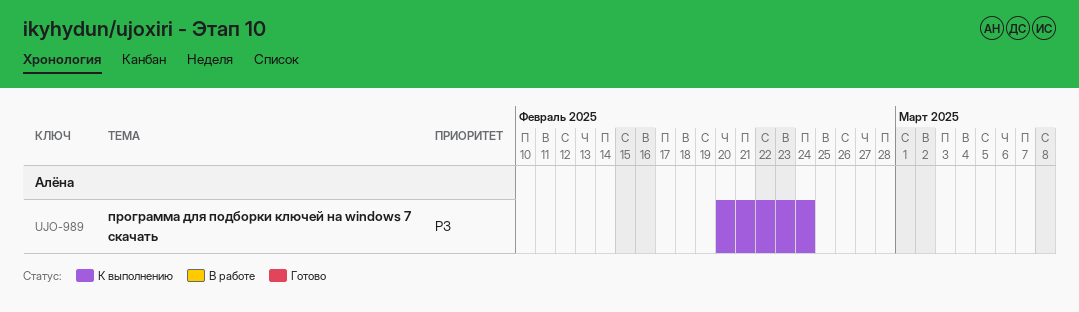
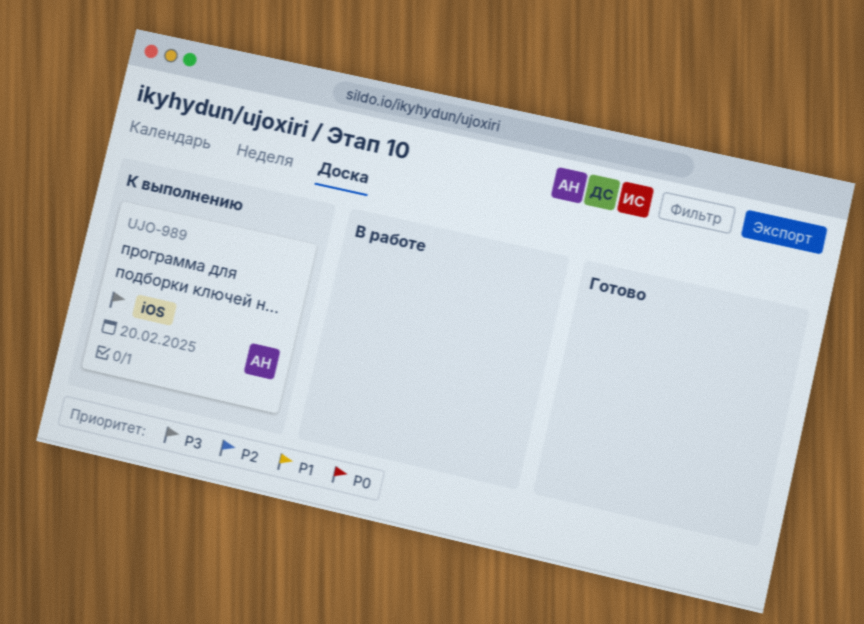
UJO-989, due: Feb 24 -> Feb 20

